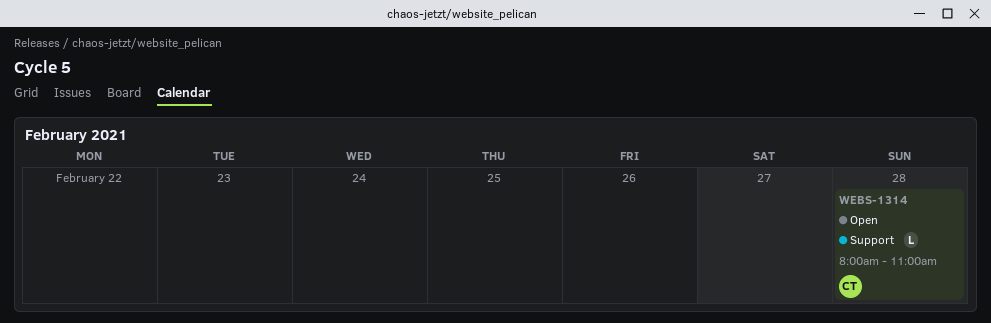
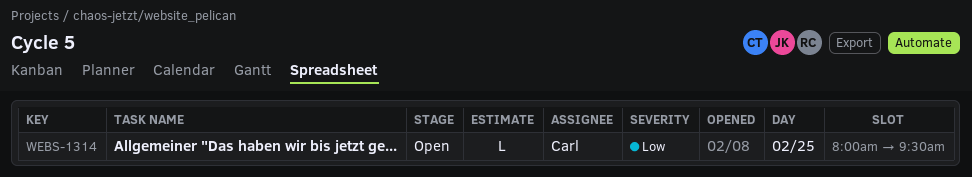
WEBS-1314, day: Feb 28 -> Feb 25
WEBS-1314, ends: 11:00 -> 09:30

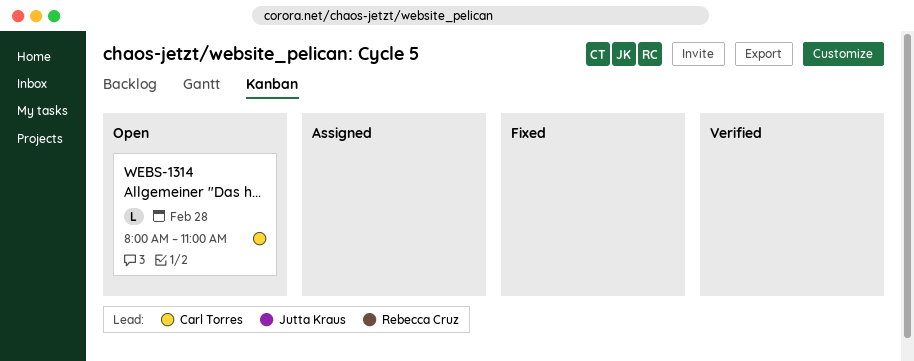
WEBS-1314, day: Feb 25 -> Feb 28
WEBS-1314, ends: 09:30 -> 11:00

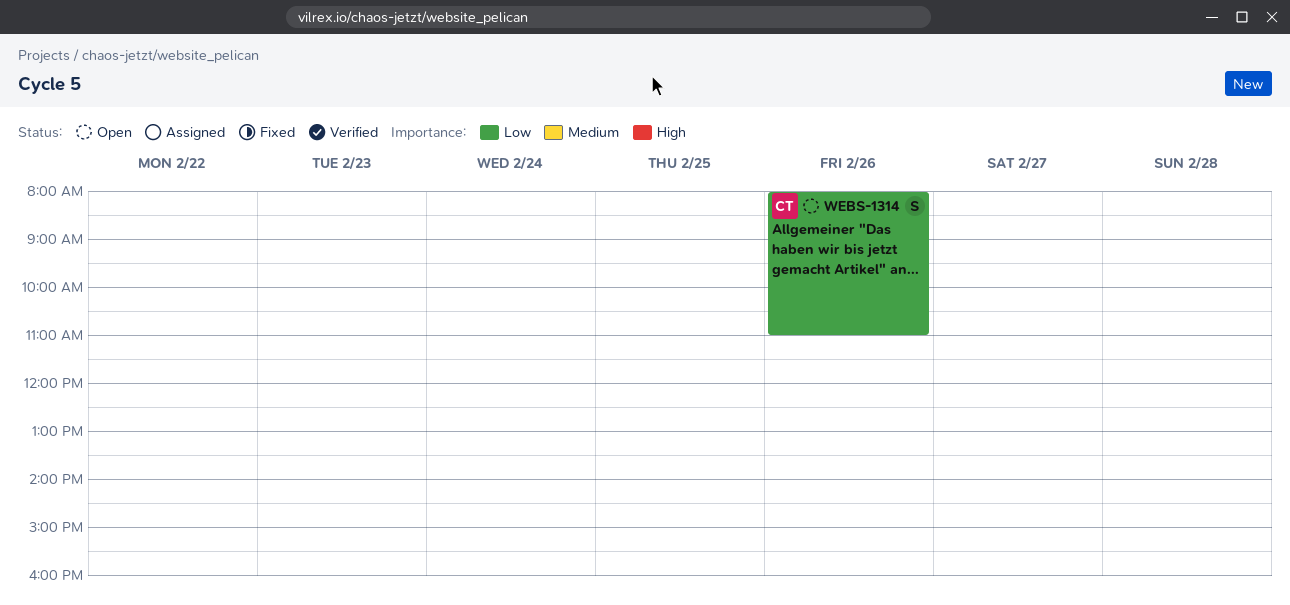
WEBS-1314, estimate: L -> S
WEBS-1314, day: Feb 28 -> Feb 26

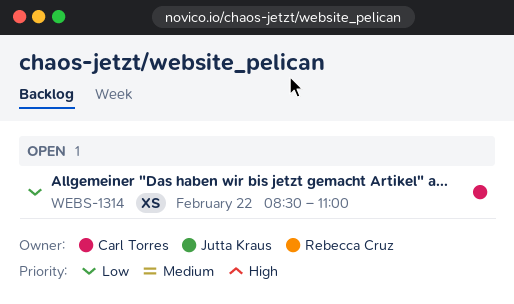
WEBS-1314, estimate: S -> XS
WEBS-1314, day: Feb 26 -> Feb 22
WEBS-1314, begins: 08:00 -> 08:30

